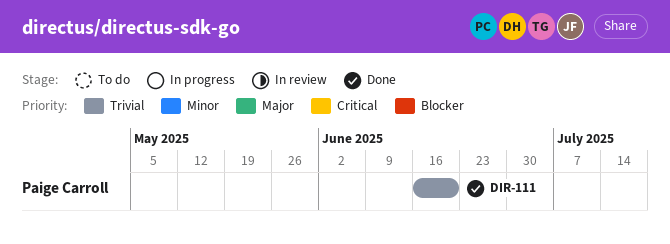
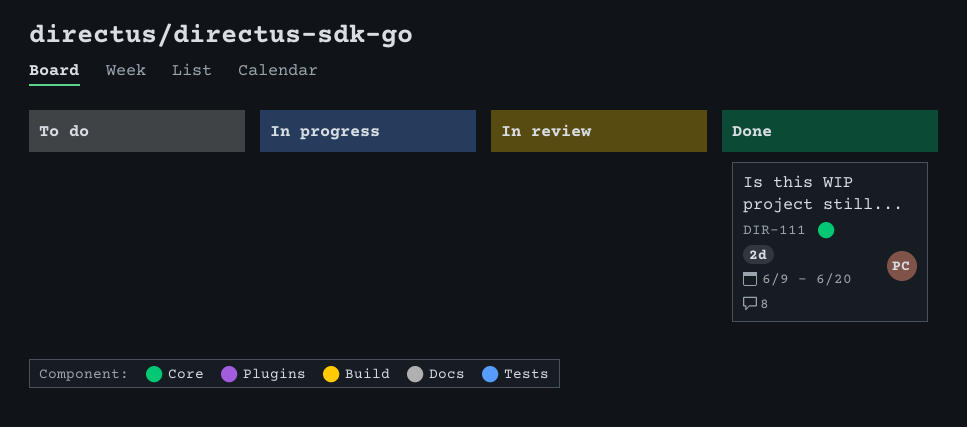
DIR-111, start: Jun 16 -> Jun 9

